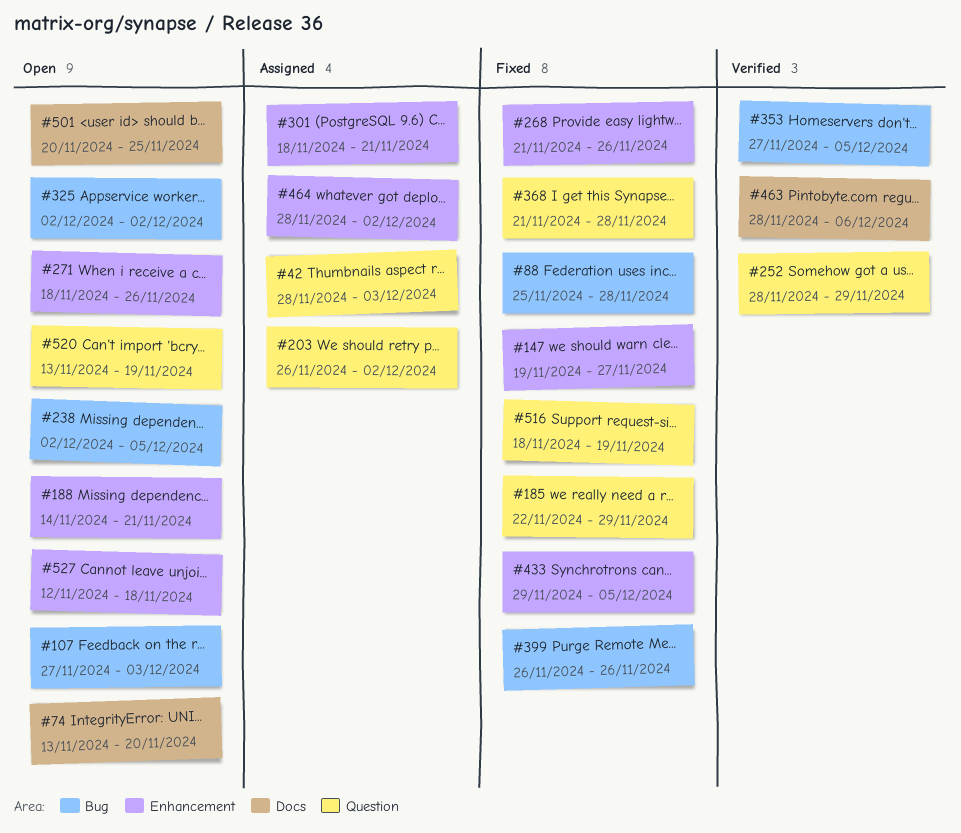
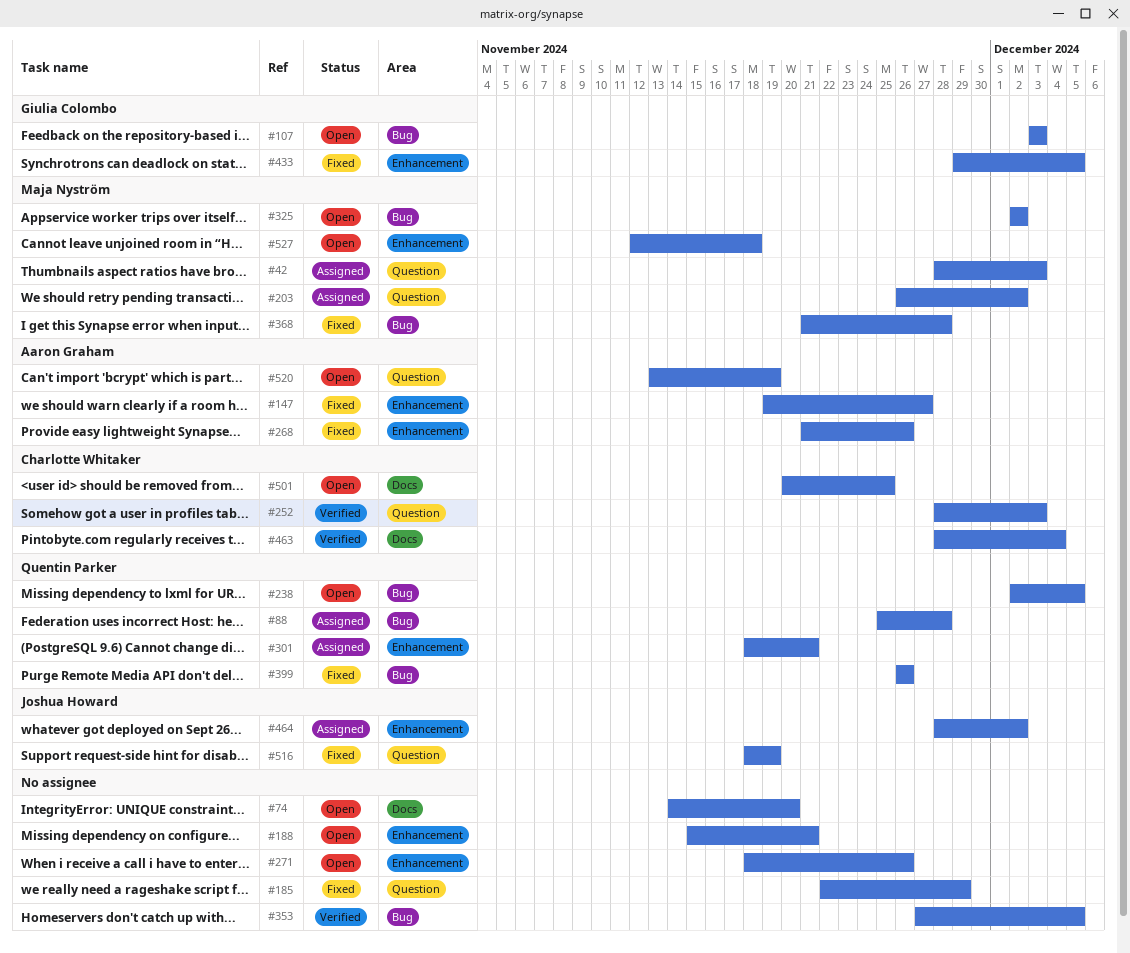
#74, start: Nov 13 -> Nov 14
#88, status: Fixed -> Assigned
#107, start: Nov 27 -> Dec 3
#188, start: Nov 14 -> Nov 15
#252, due: Nov 29 -> Dec 3
#368, label: Question -> Bug
#463, due: Dec 6 -> Dec 4

